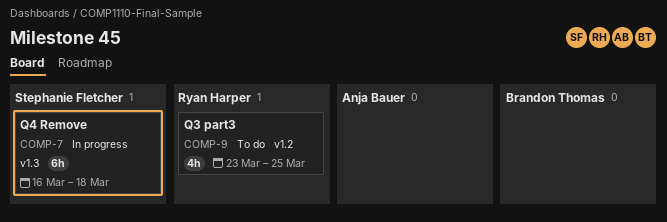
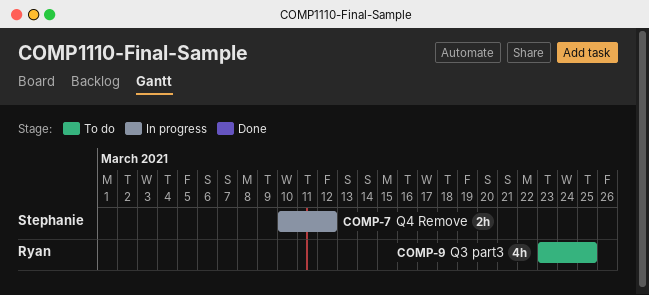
COMP-7, estimate: 6h -> 2h
COMP-7, start: Mar 16 -> Mar 10
COMP-7, due: Mar 18 -> Mar 12

